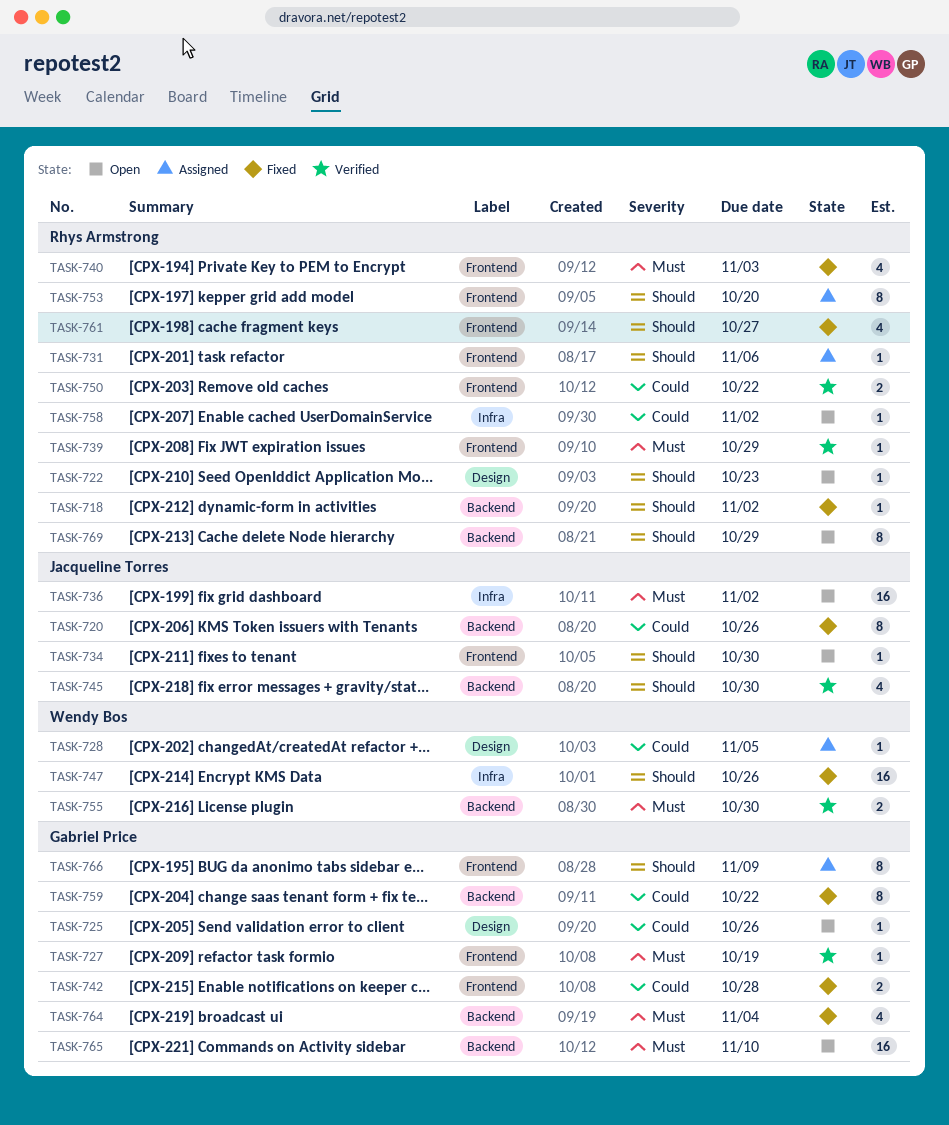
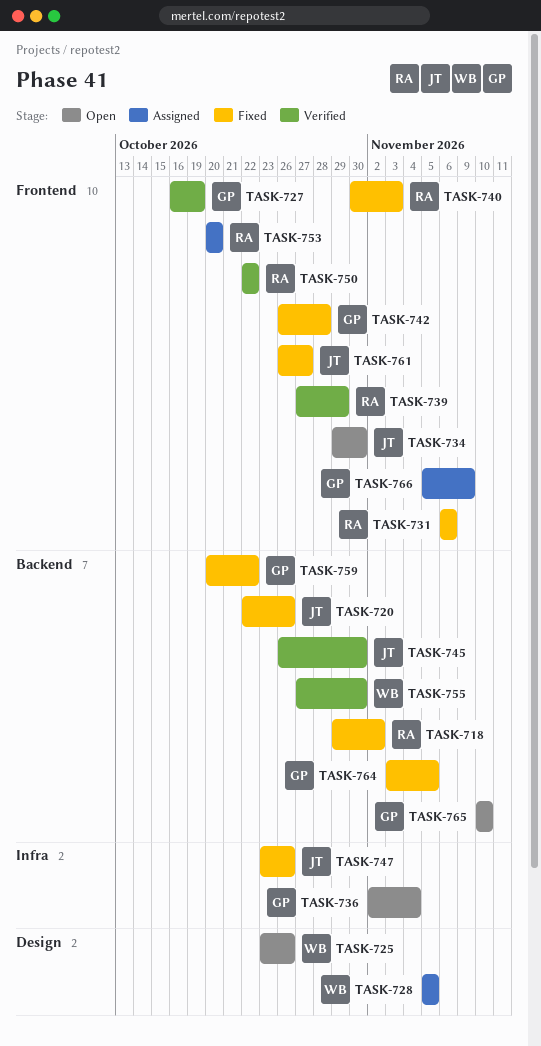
TASK-722: present -> none
TASK-725, owner: Gabriel Price -> Wendy Bos
TASK-731, status: Assigned -> Fixed
TASK-736, owner: Jacqueline Torres -> Gabriel Price
TASK-736, due: Nov 2 -> Nov 4
TASK-747, owner: Wendy Bos -> Jacqueline Torres
TASK-758: present -> none
TASK-761, owner: Rhys Armstrong -> Jacqueline Torres
TASK-764, due: Nov 4 -> Nov 5
TASK-769: present -> none

